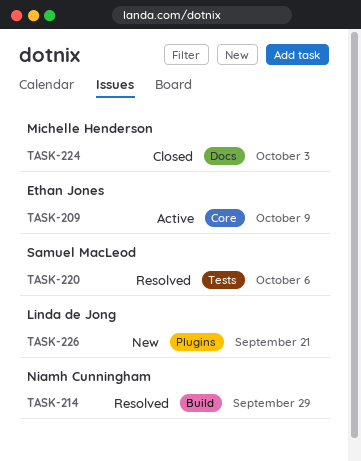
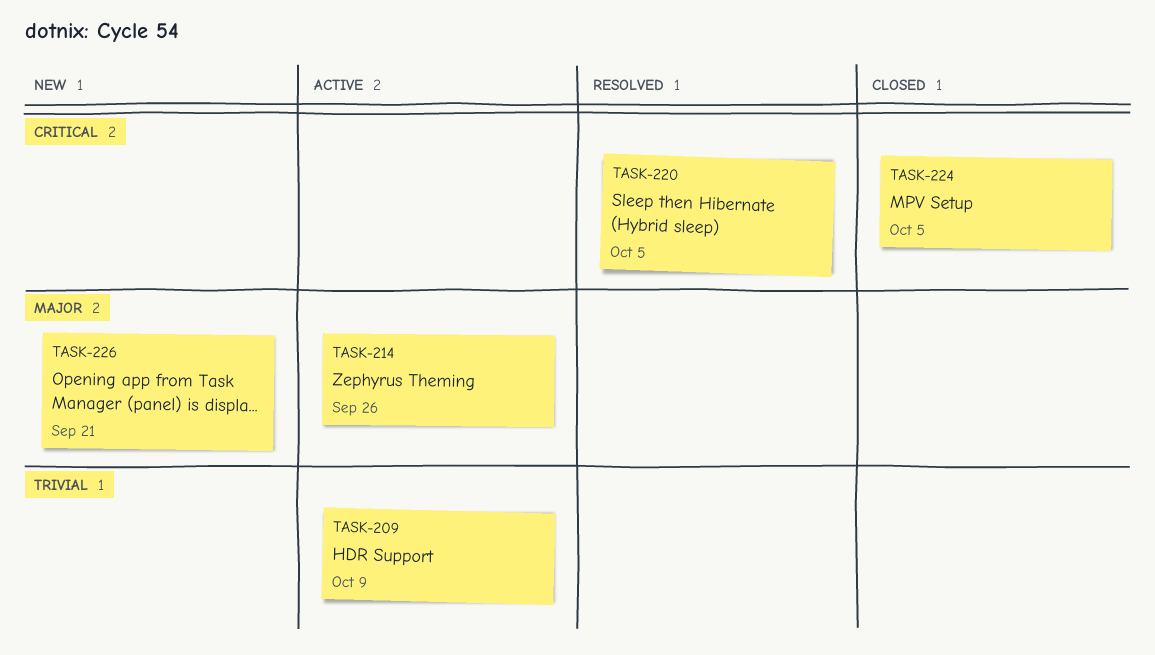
TASK-214, status: Resolved -> Active
TASK-214, due: Sep 29 -> Sep 26
TASK-220, due: Oct 6 -> Oct 5
TASK-224, due: Oct 3 -> Oct 5

